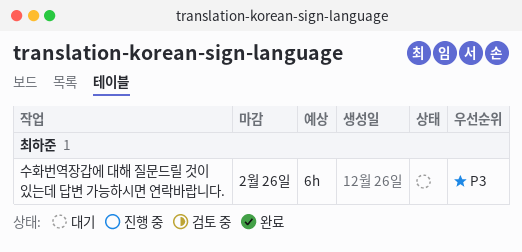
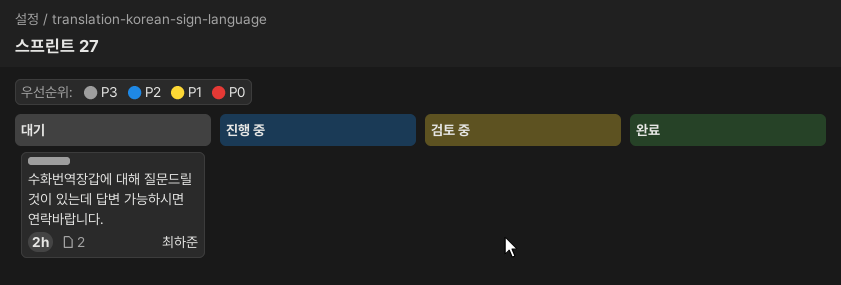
수화번역장갑에 대해 질문드릴 것이 있는데 답변 가능하시면 연락바랍니다., estimate: 6h -> 2h

